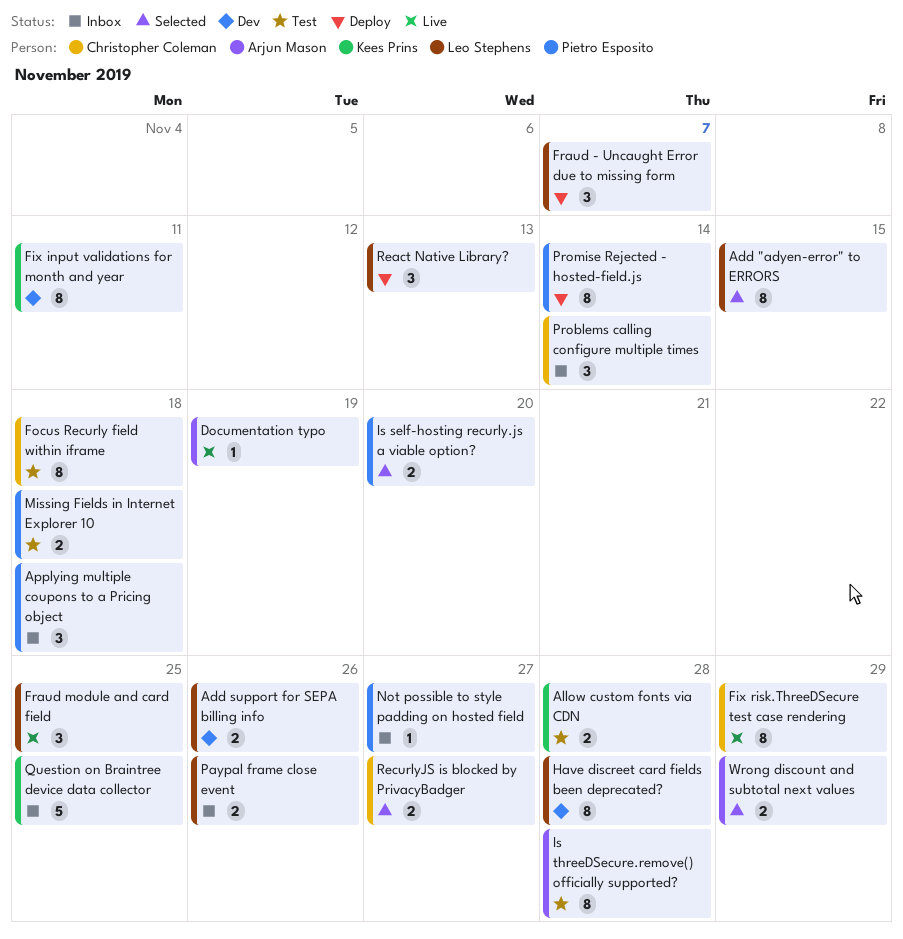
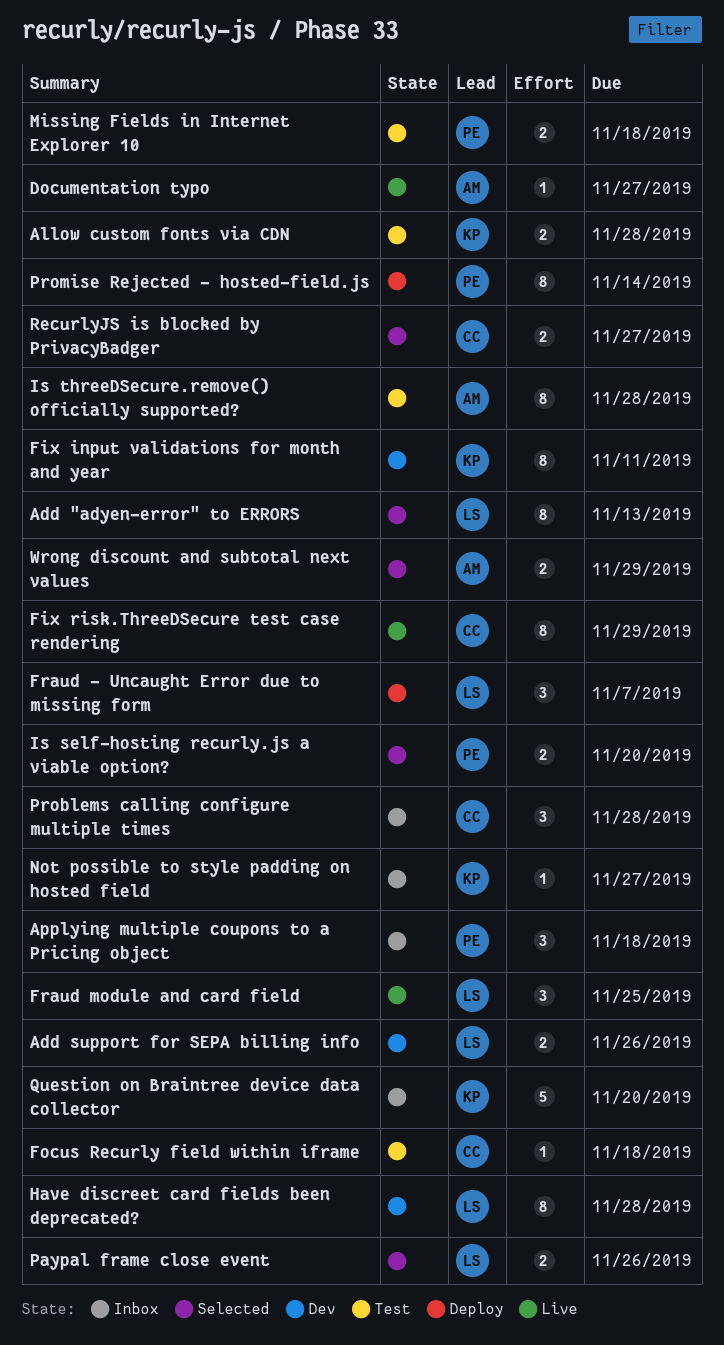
Add "adyen-error" to ERRORS, due: Nov 15 -> Nov 13
Documentation typo, due: Nov 19 -> Nov 27
Focus Recurly field within iframe, estimate: 8 -> 1
Not possible to style padding on hosted field, owner: Pietro Esposito -> Kees Prins
Paypal frame close event, status: Inbox -> Selected
Problems calling configure multiple times, due: Nov 14 -> Nov 28
Question on Braintree device data collector, due: Nov 25 -> Nov 20
React Native Library?: present -> none

